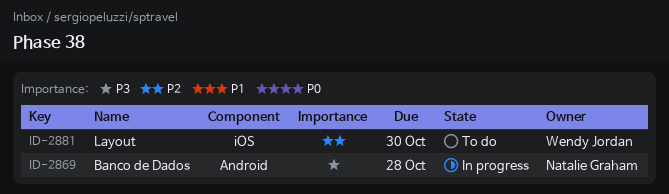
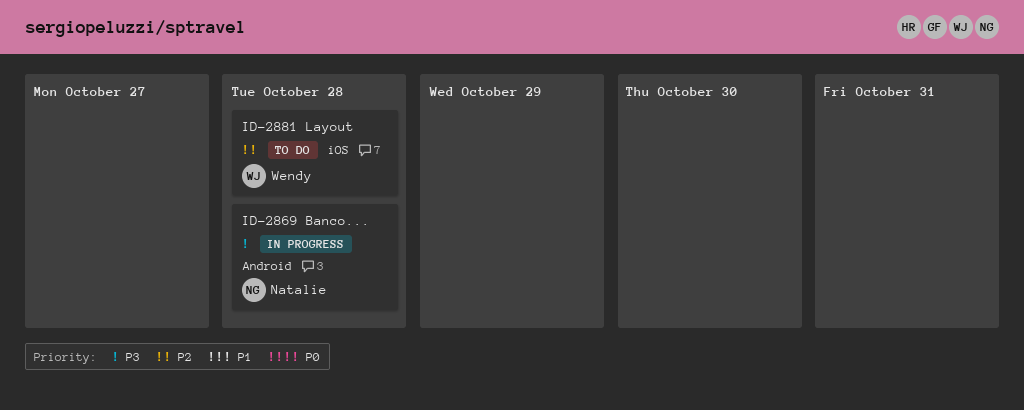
ID-2881, due: Oct 30 -> Oct 28

